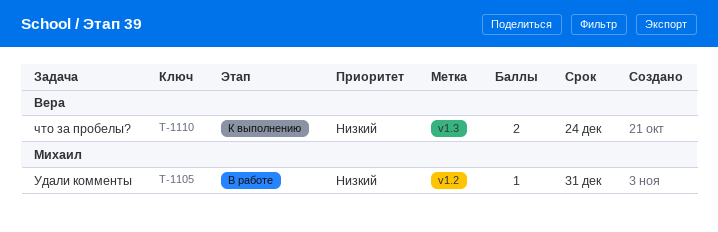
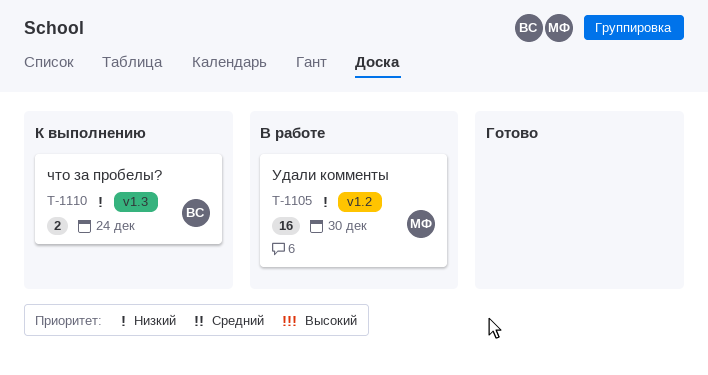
T-1105, estimate: 1 -> 16
T-1105, due: Dec 31 -> Dec 30

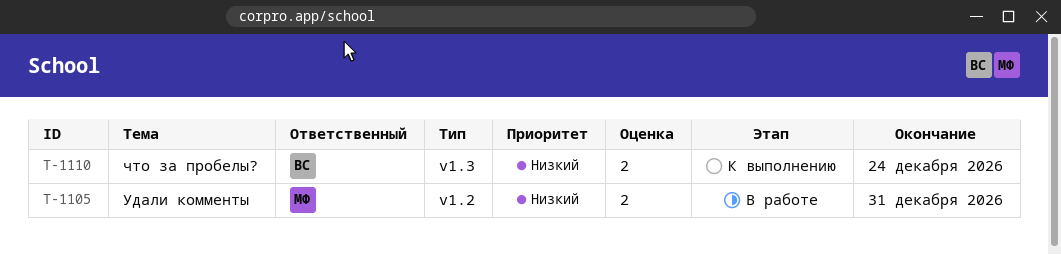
T-1105, estimate: 16 -> 2
T-1105, due: Dec 30 -> Dec 31

